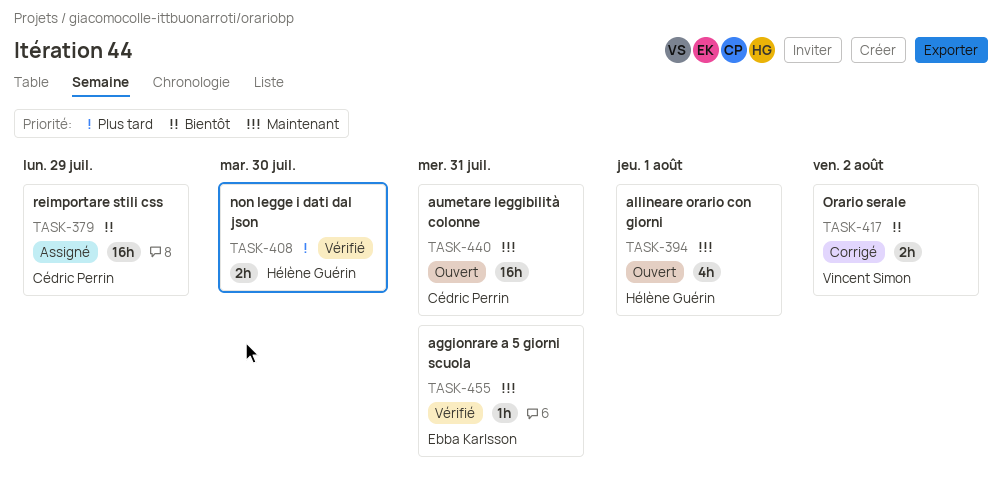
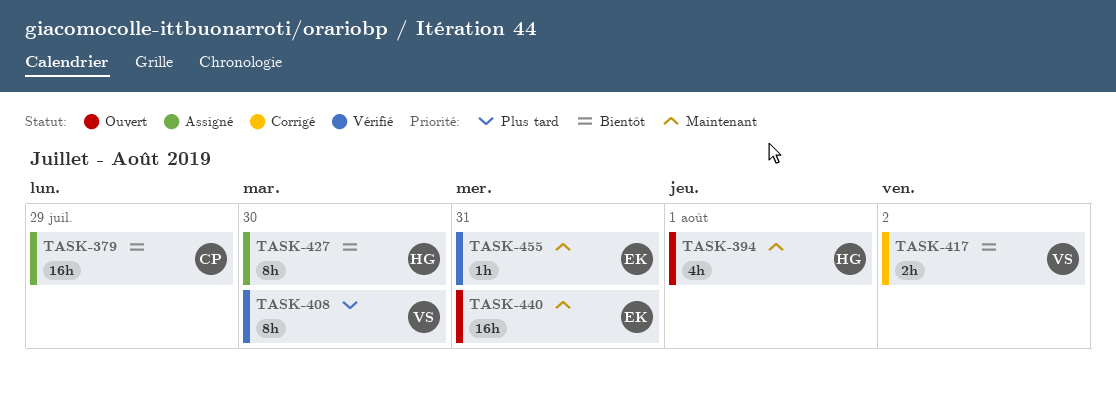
TASK-408, owner: Hélène Guérin -> Vincent Simon
TASK-408, estimate: 2h -> 8h
TASK-427: none -> present
TASK-440, owner: Cédric Perrin -> Ebba Karlsson

